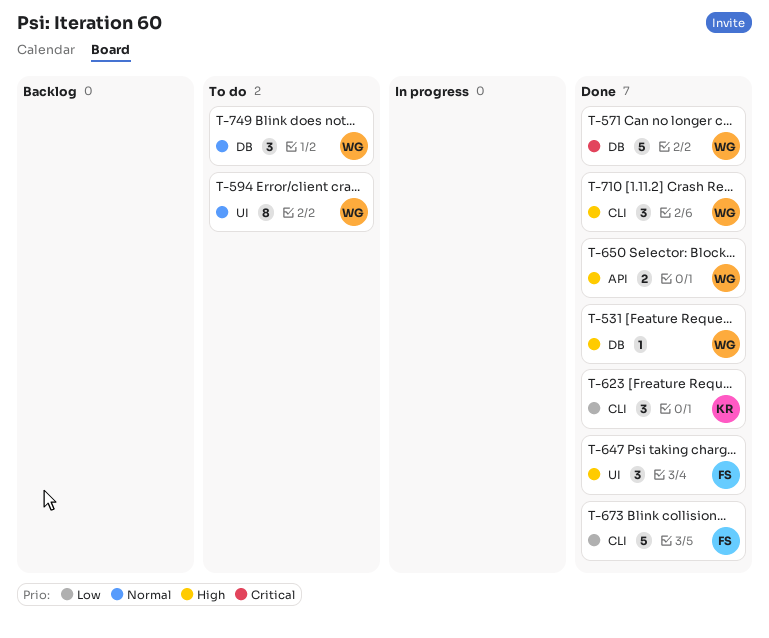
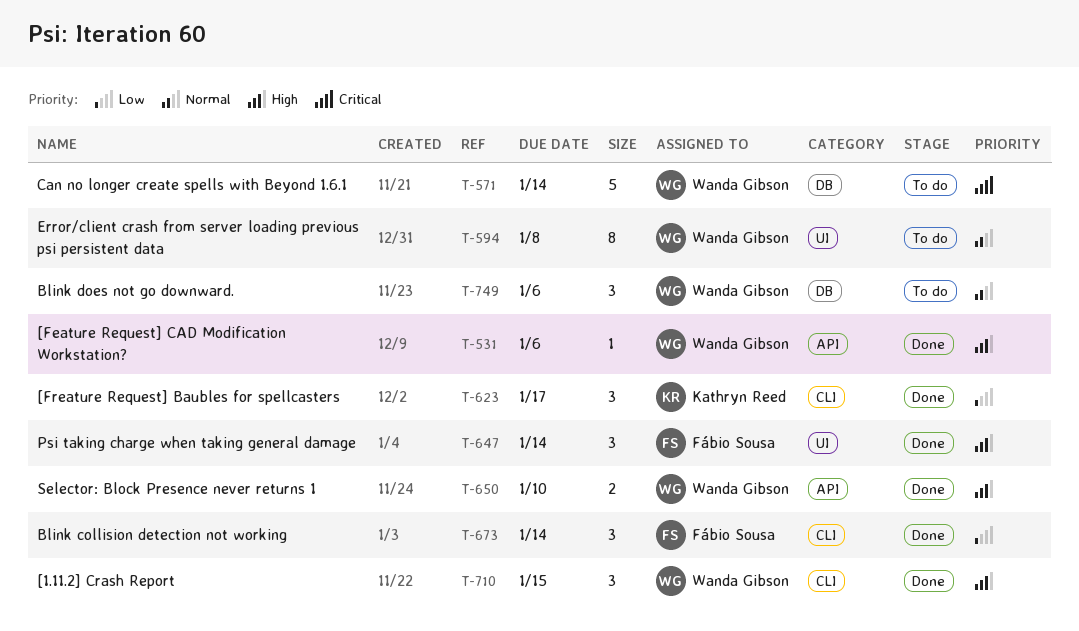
T-531, label: DB -> API
T-571, status: Done -> To do
T-673, estimate: 5 -> 3

